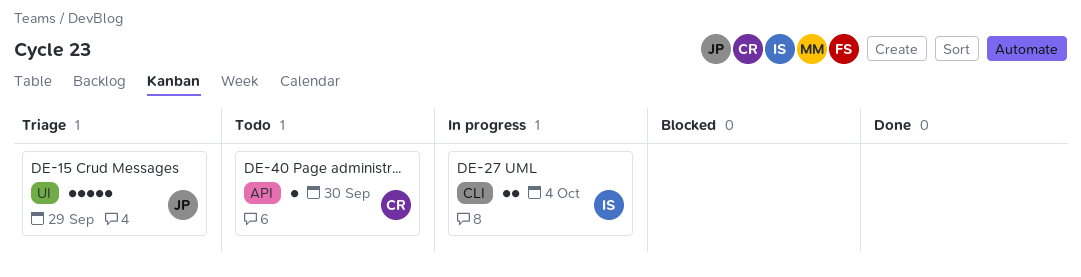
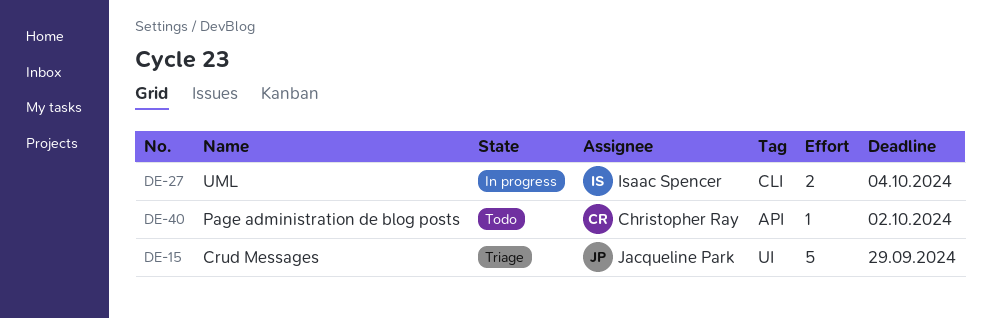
DE-40, due: Sep 30 -> Oct 2

